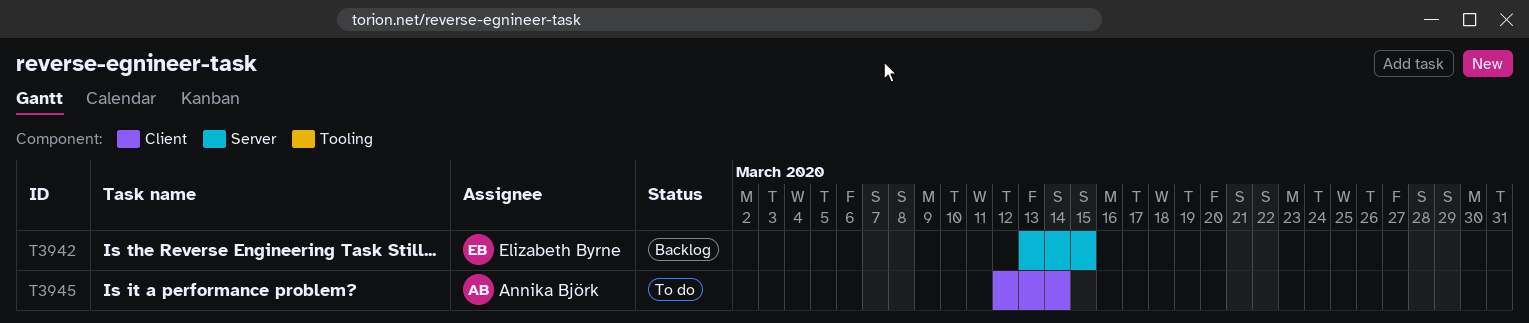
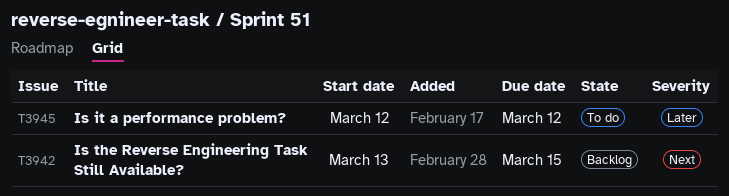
T3945, due: Mar 14 -> Mar 12

